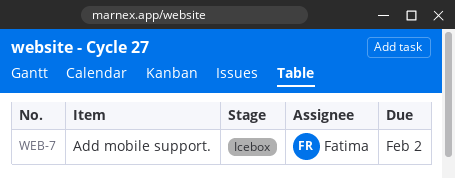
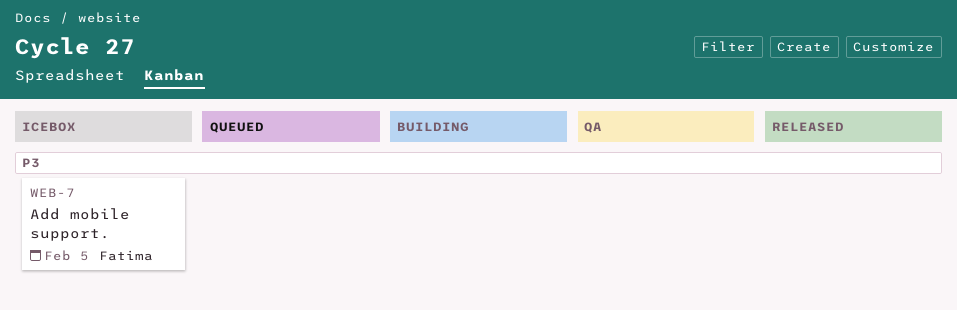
WEB-7, due: Feb 2 -> Feb 5

